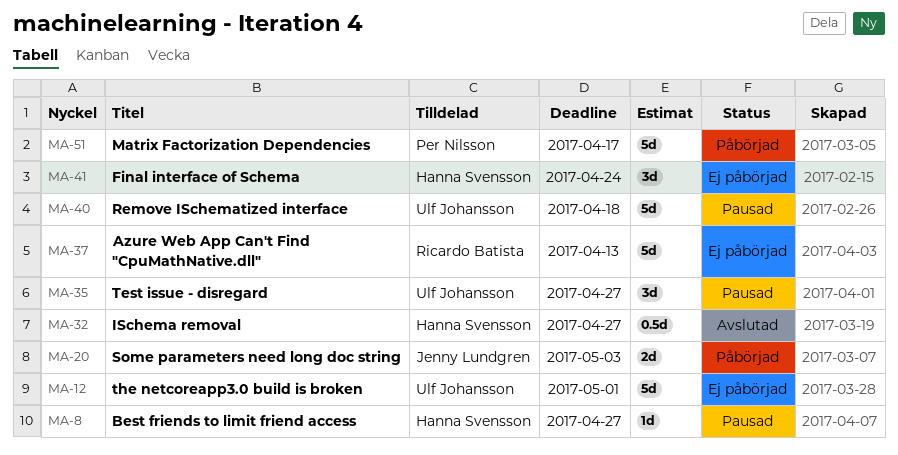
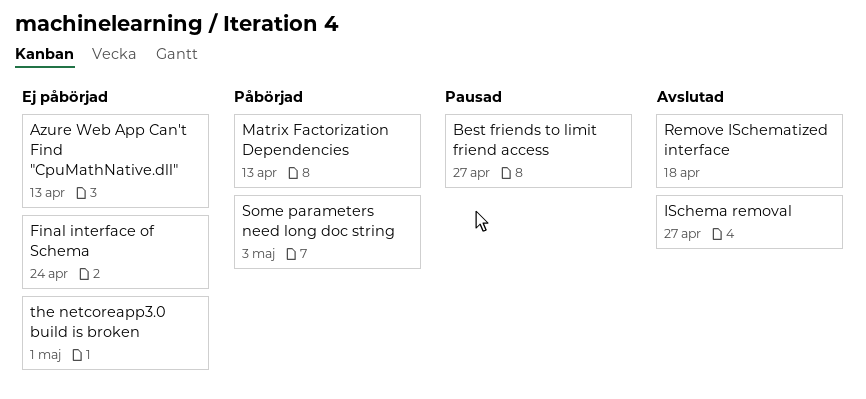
Matrix Factorization Dependencies, due: Apr 17 -> Apr 13
Remove ISchematized interface, status: Pausad -> Avslutad
Test issue - disregard: present -> none

